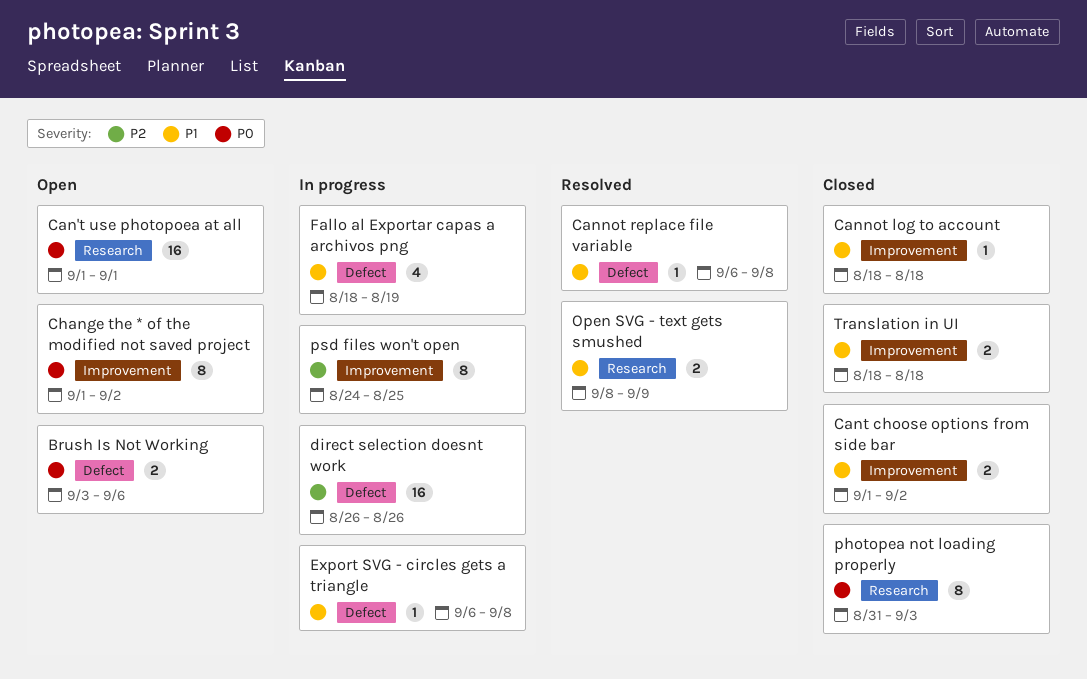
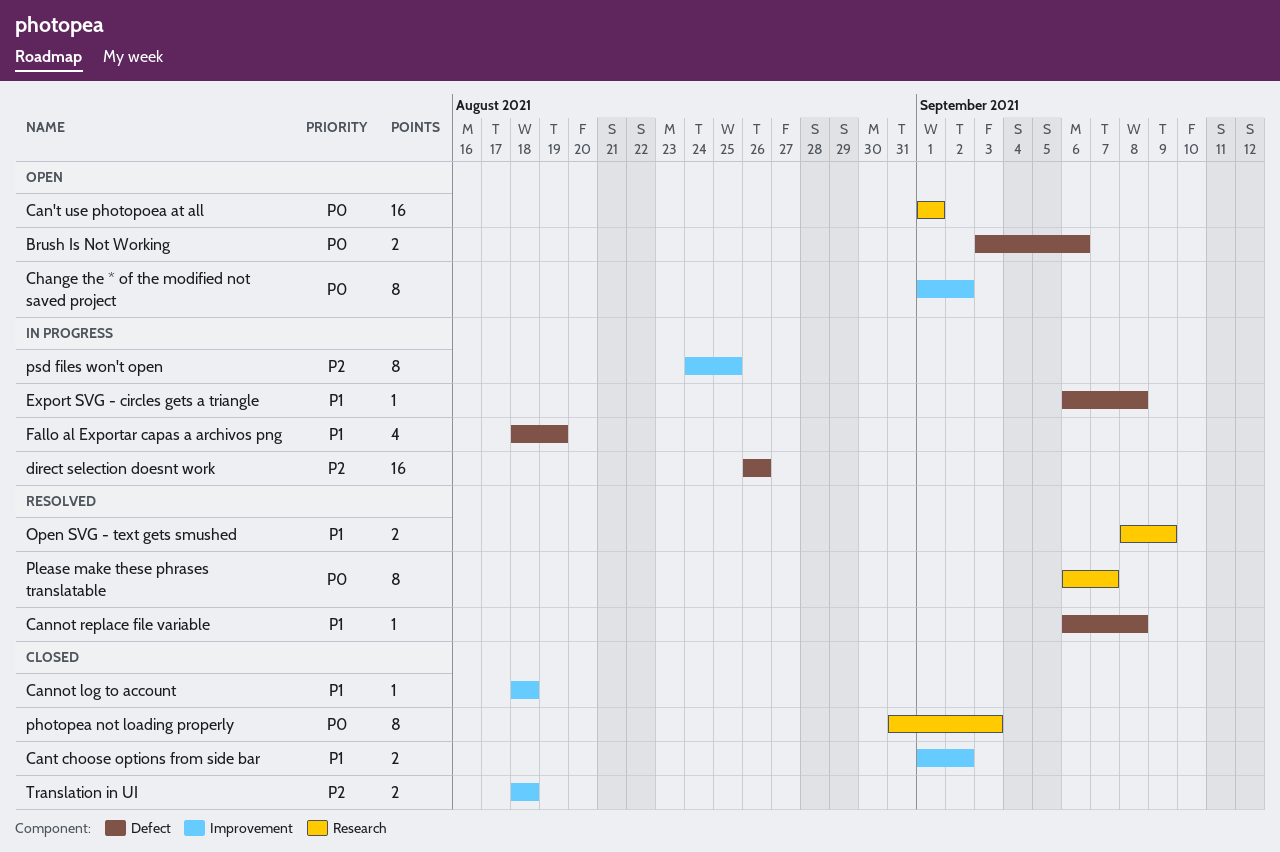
Please make these phrases translatable: none -> present
Translation in UI, priority: P1 -> P2

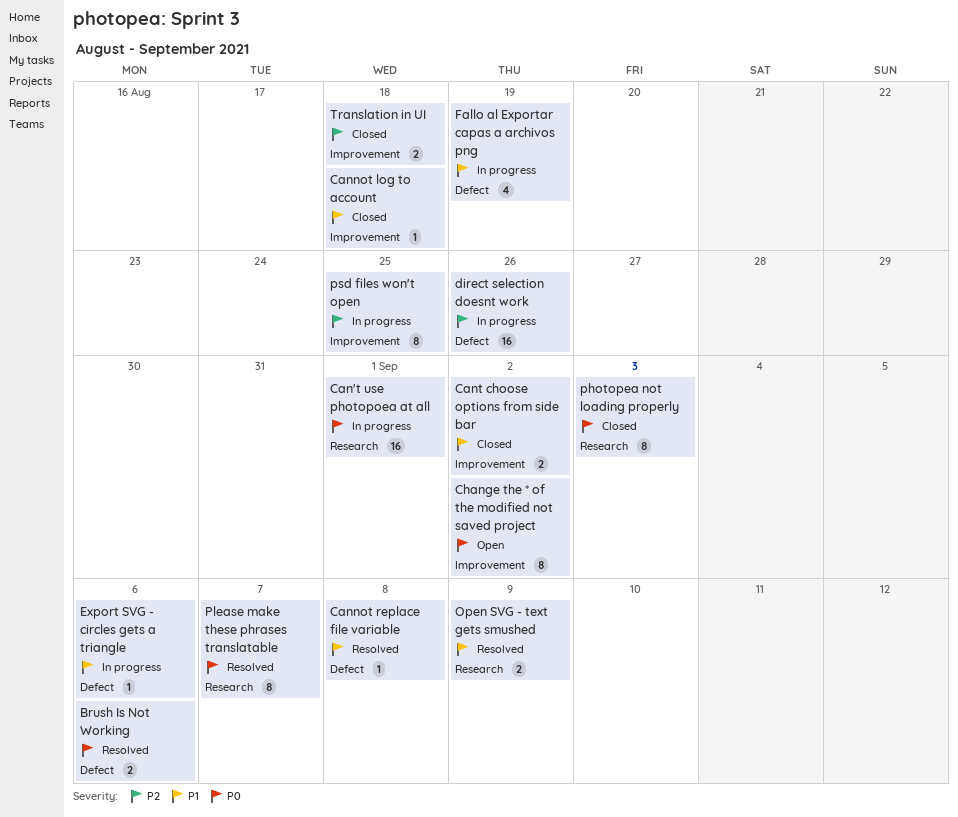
Brush Is Not Working, status: Open -> Resolved
Can't use photopoea at all, status: Open -> In progress
Export SVG - circles gets a triangle, due: Sep 8 -> Sep 6

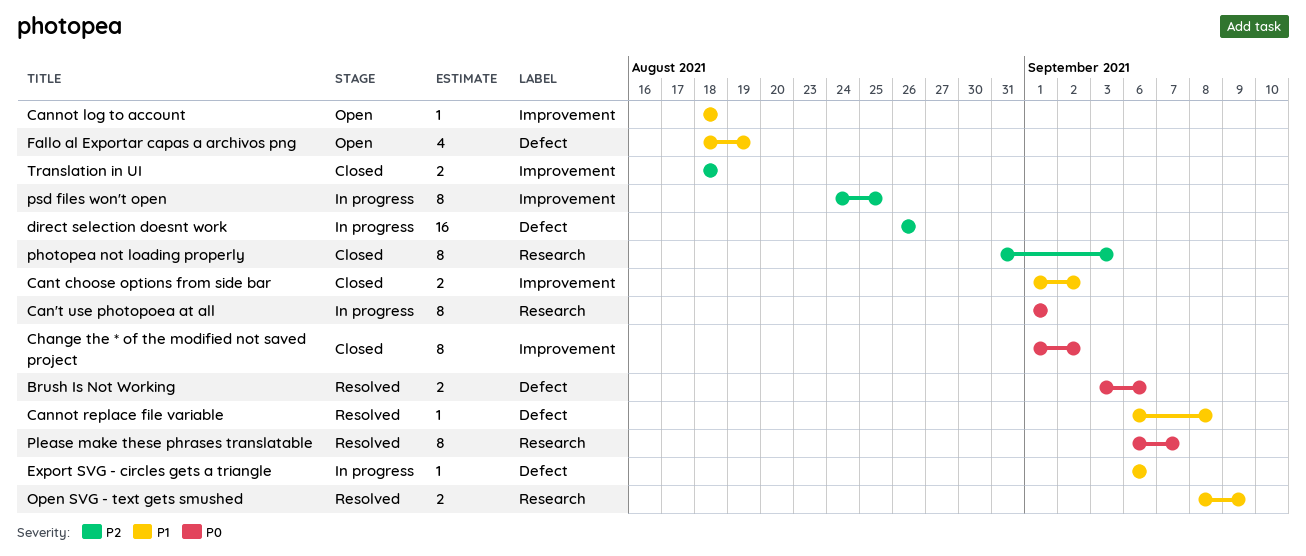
Can't use photopoea at all, estimate: 16 -> 8
Cannot log to account, status: Closed -> Open
Change the * of the modified not saved project, status: Open -> Closed
Fallo al Exportar capas a archivos png, status: In progress -> Open
photopea not loading properly, priority: P0 -> P2

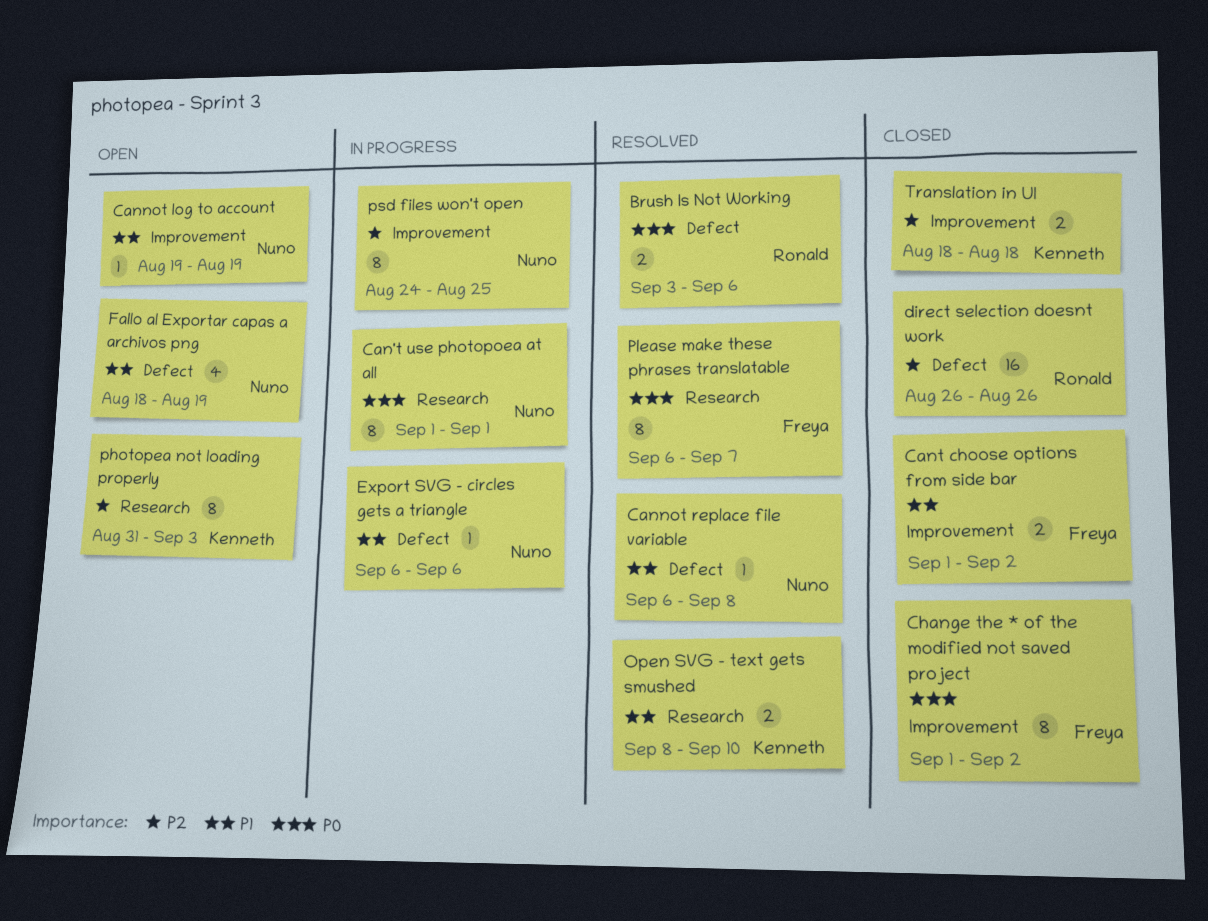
Cannot log to account, start: Aug 18 -> Aug 19
Cannot log to account, due: Aug 18 -> Aug 19
direct selection doesnt work, status: In progress -> Closed
Open SVG - text gets smushed, due: Sep 9 -> Sep 10
photopea not loading properly, status: Closed -> Open

